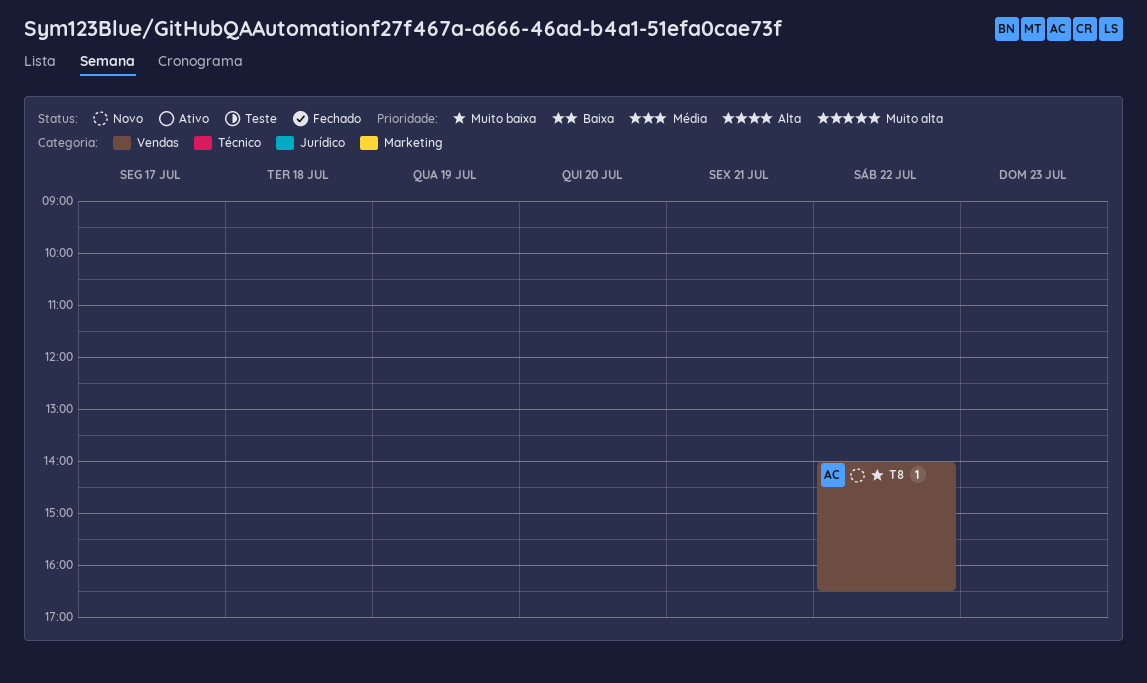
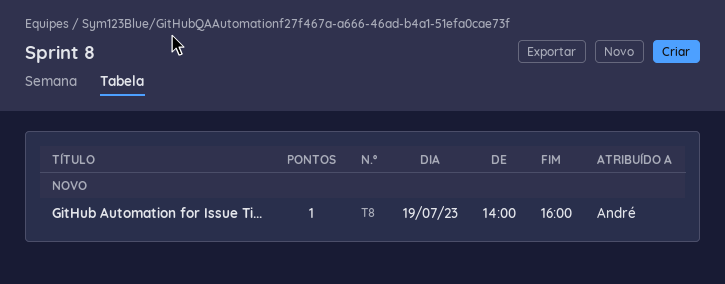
T8, day: Jul 22 -> Jul 19
T8, ends: 16:30 -> 16:00

